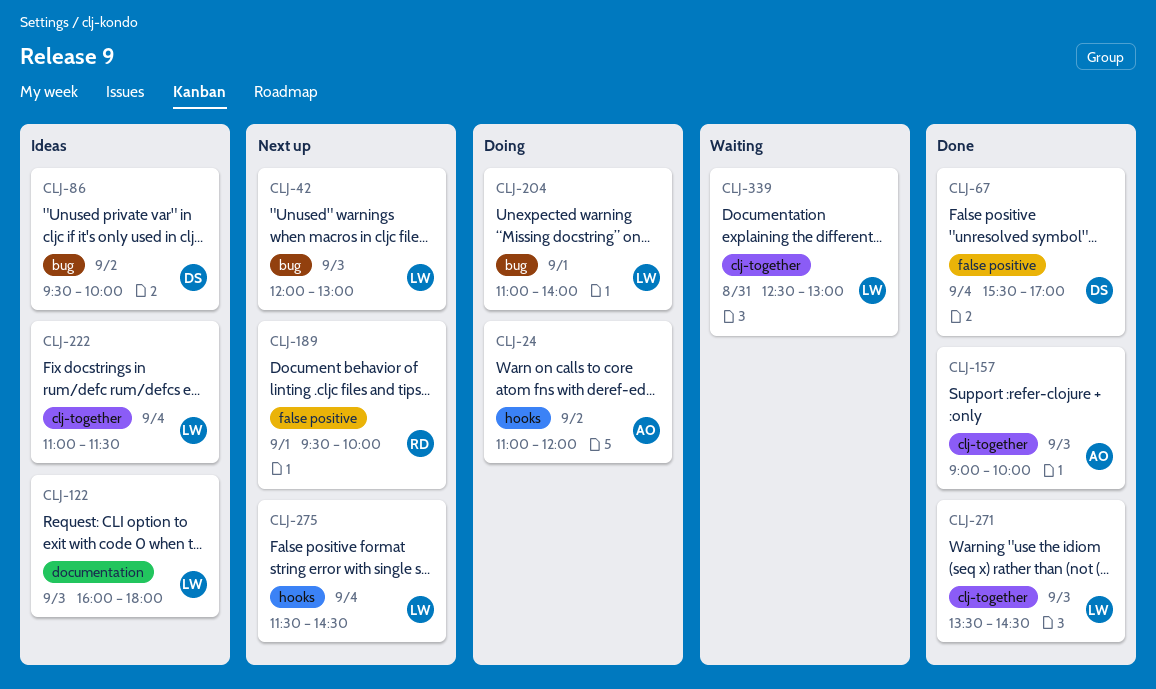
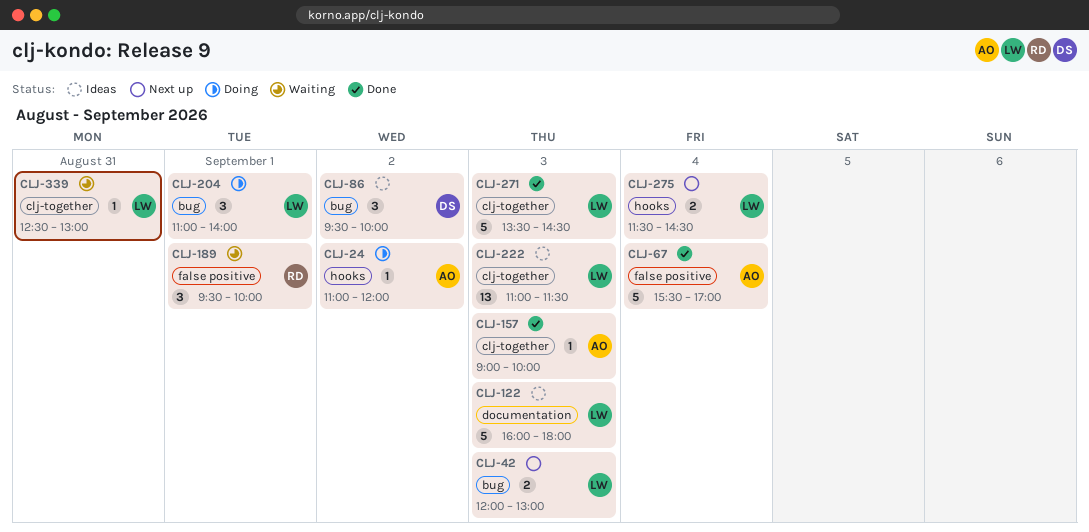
CLJ-67, owner: DS -> AO
CLJ-189, status: Next up -> Waiting
CLJ-222, day: Sep 4 -> Sep 3

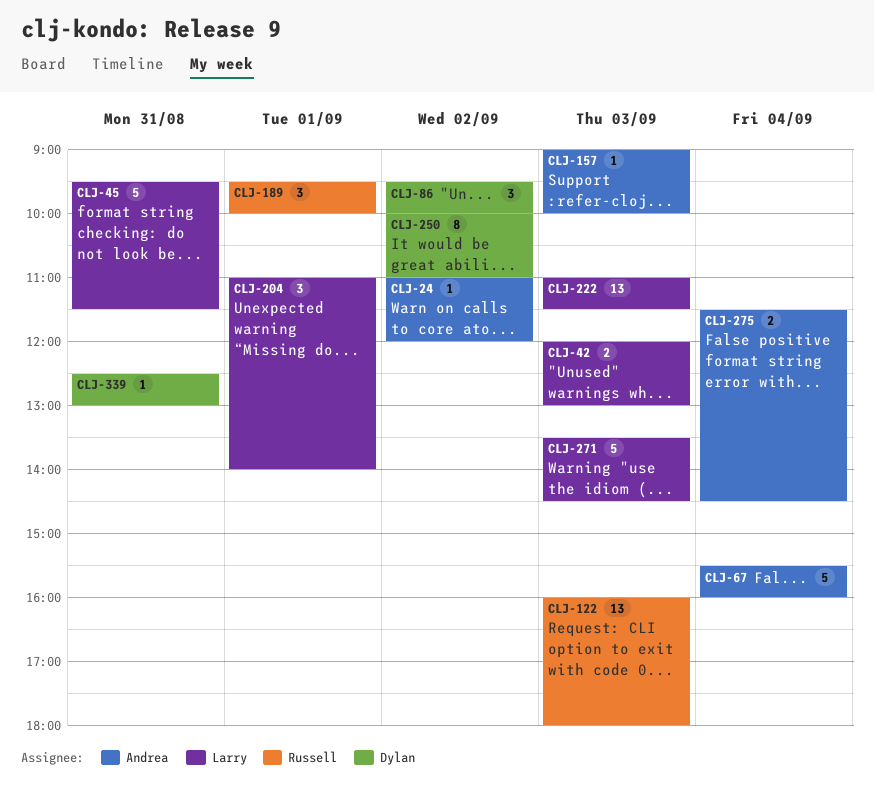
CLJ-45: none -> present
CLJ-67, ends: 17:00 -> 16:00
CLJ-122, owner: Larry -> Russell
CLJ-122, estimate: 5 -> 13
CLJ-250: none -> present
CLJ-275, owner: Larry -> Andrea
CLJ-339, owner: Larry -> Dylan

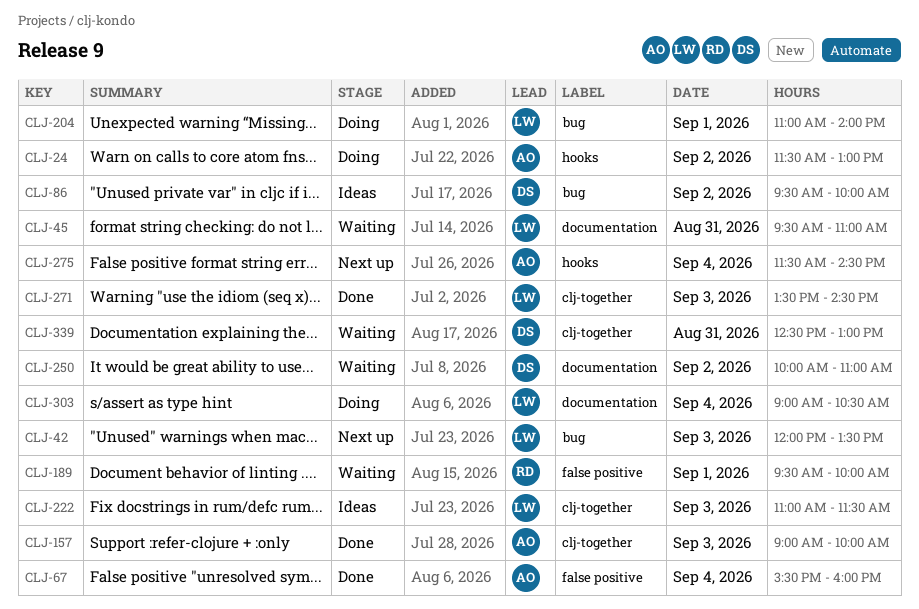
CLJ-24, begins: 11:00 -> 11:30
CLJ-24, ends: 12:00 -> 13:00
CLJ-42, ends: 13:00 -> 13:30
CLJ-45, ends: 11:30 -> 11:00
CLJ-122: present -> none
CLJ-303: none -> present

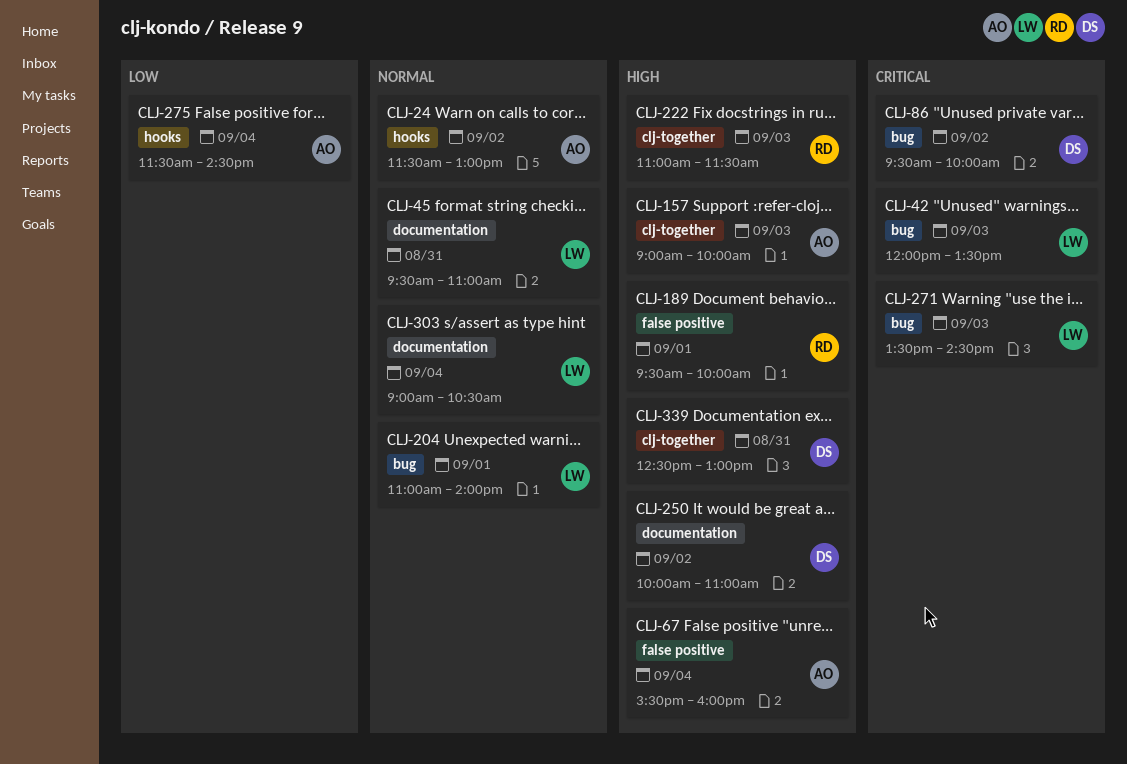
CLJ-222, owner: LW -> RD
CLJ-271, label: clj-together -> bug

